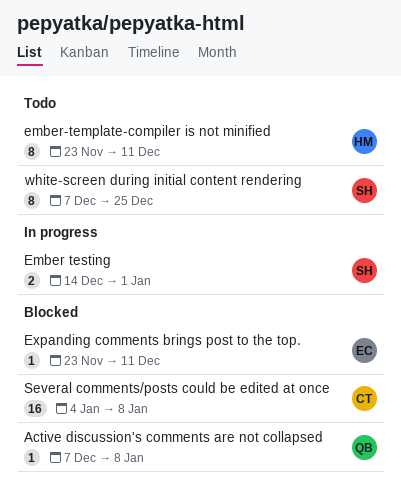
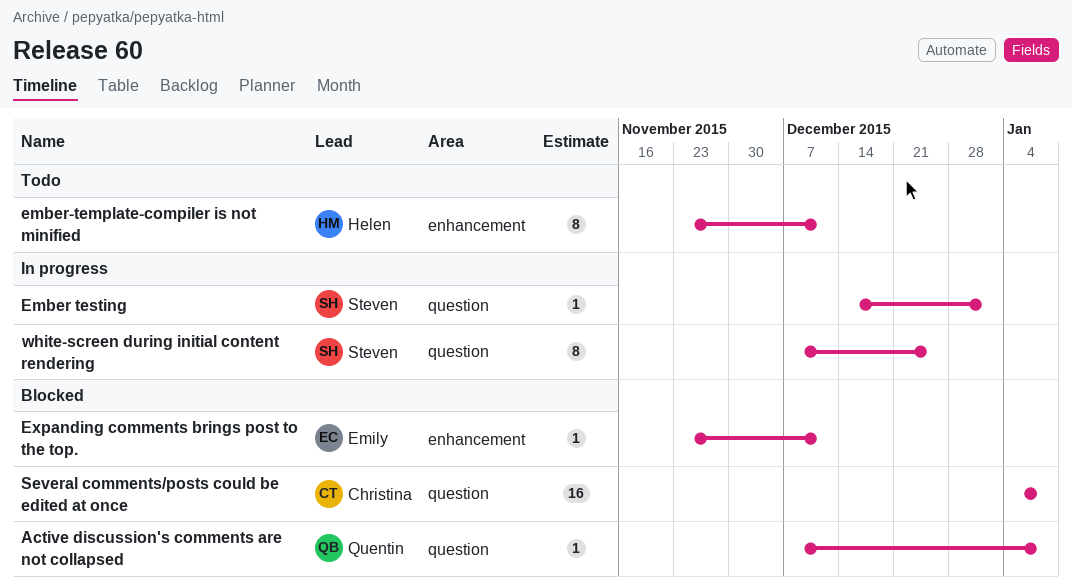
Ember testing, estimate: 2 -> 1
white-screen during initial content rendering, status: Todo -> In progress

